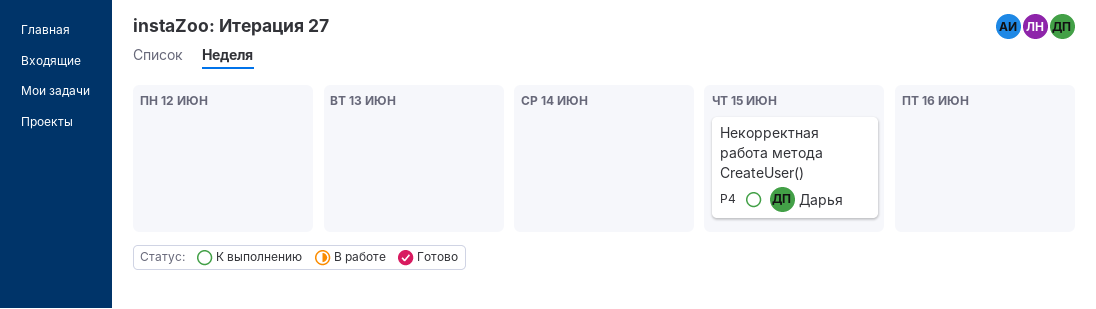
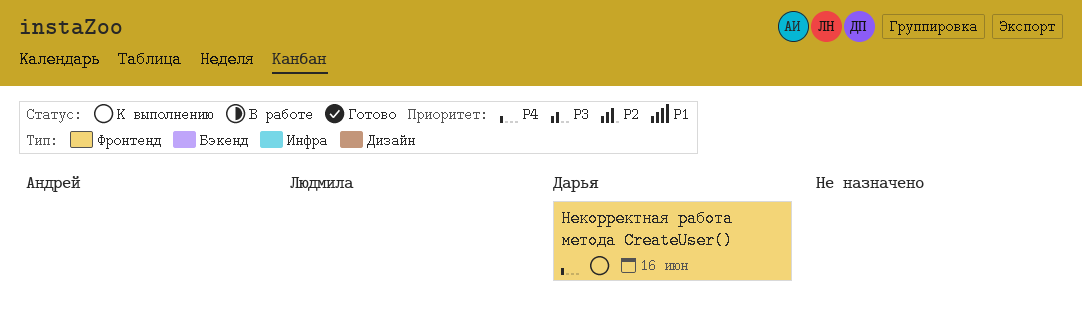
Некорректная работа метода CreateUser(), due: Jun 15 -> Jun 16

